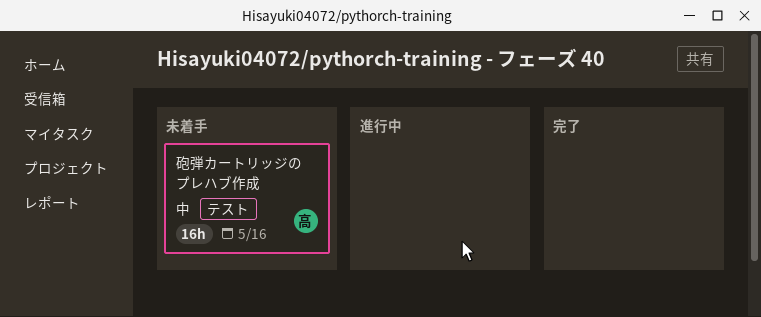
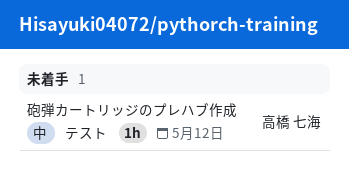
砲弾カートリッジのプレハブ作成, estimate: 16h -> 1h
砲弾カートリッジのプレハブ作成, due: May 16 -> May 12

